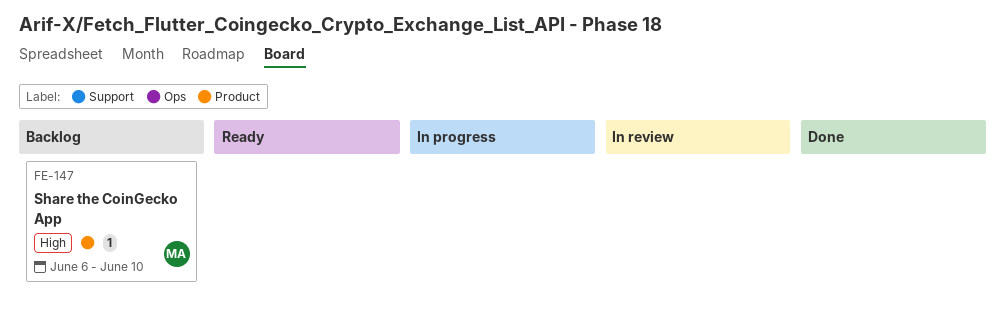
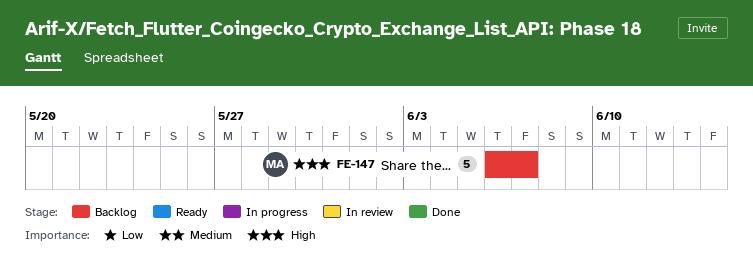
FE-147, estimate: 1 -> 5
FE-147, due: Jun 10 -> Jun 7

